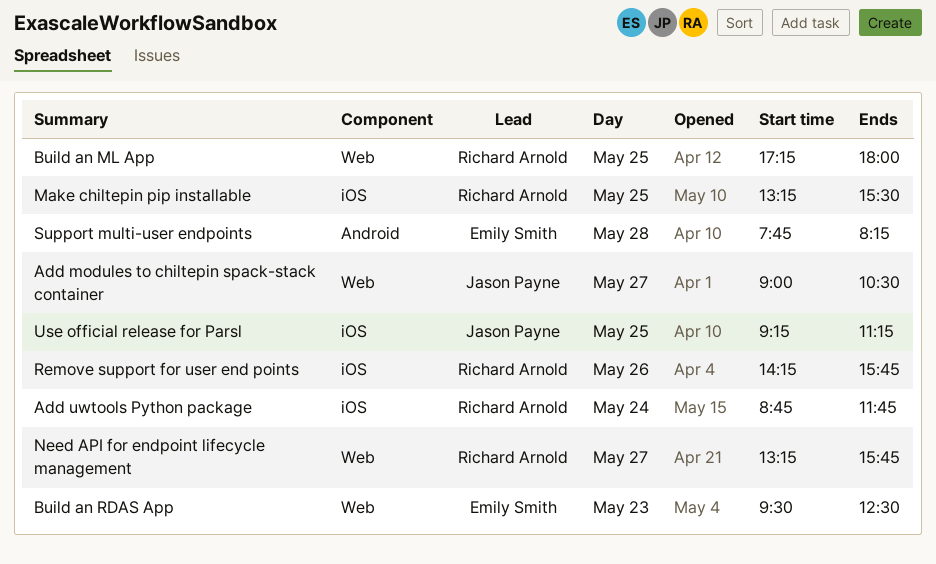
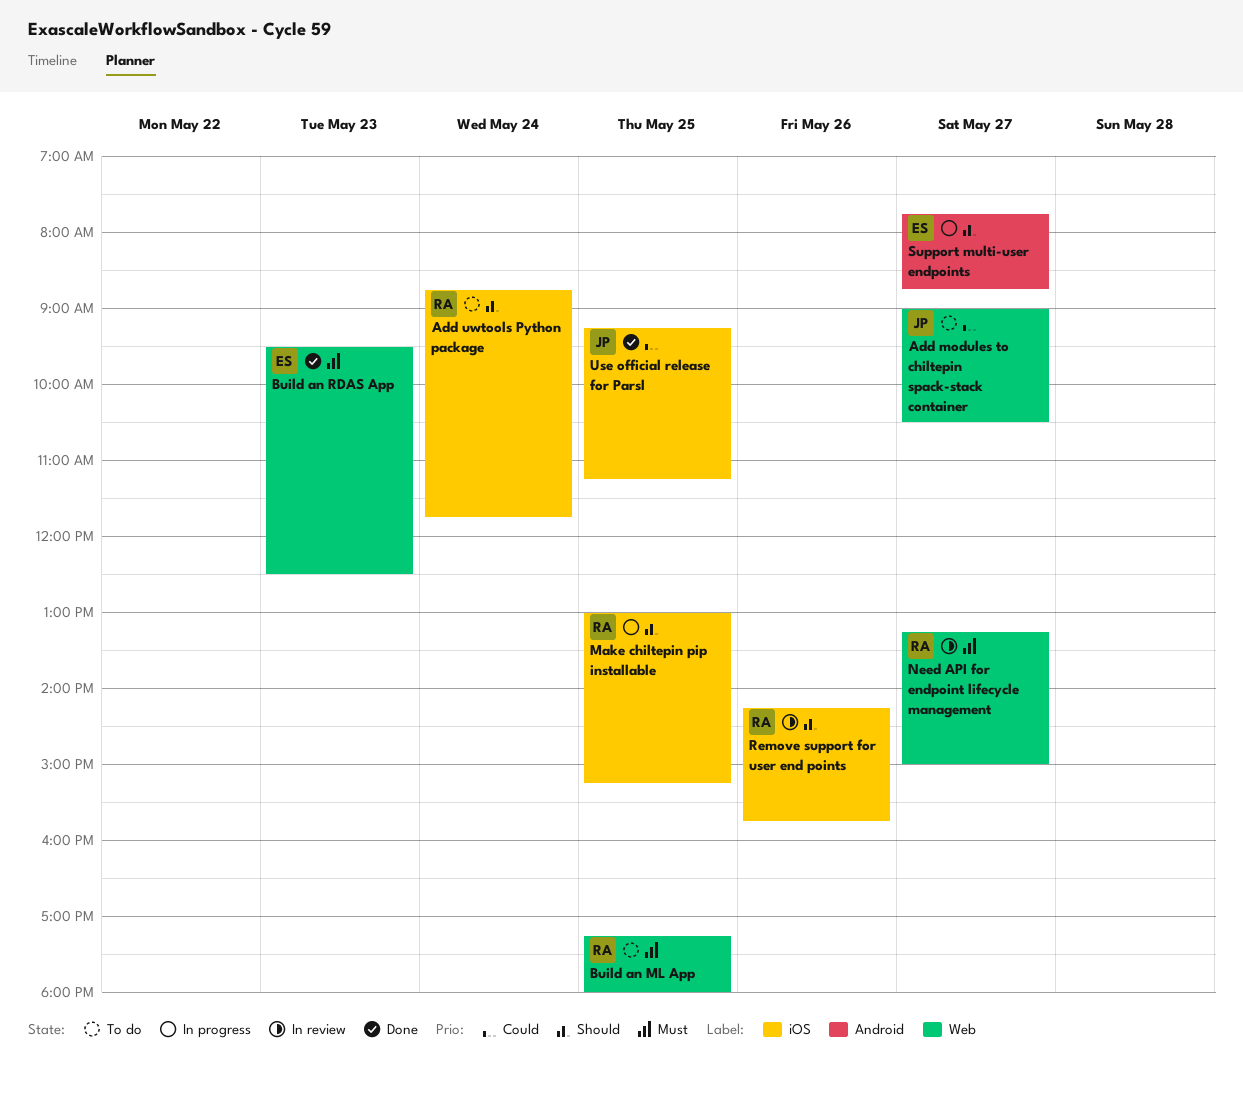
Make chiltepin pip installable, begins: 13:15 -> 13:00
Make chiltepin pip installable, ends: 15:30 -> 15:15
Need API for endpoint lifecycle management, ends: 15:45 -> 15:00
Support multi-user endpoints, day: May 28 -> May 27
Support multi-user endpoints, ends: 08:15 -> 08:45

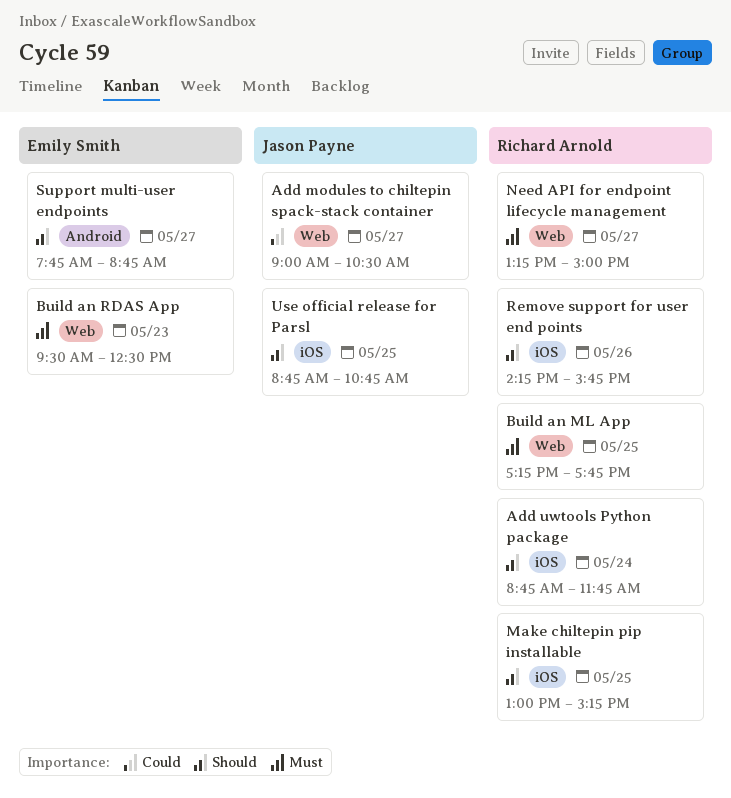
Build an ML App, ends: 18:00 -> 17:45
Use official release for Parsl, priority: Could -> Should
Use official release for Parsl, begins: 09:15 -> 08:45
Use official release for Parsl, ends: 11:15 -> 10:45

